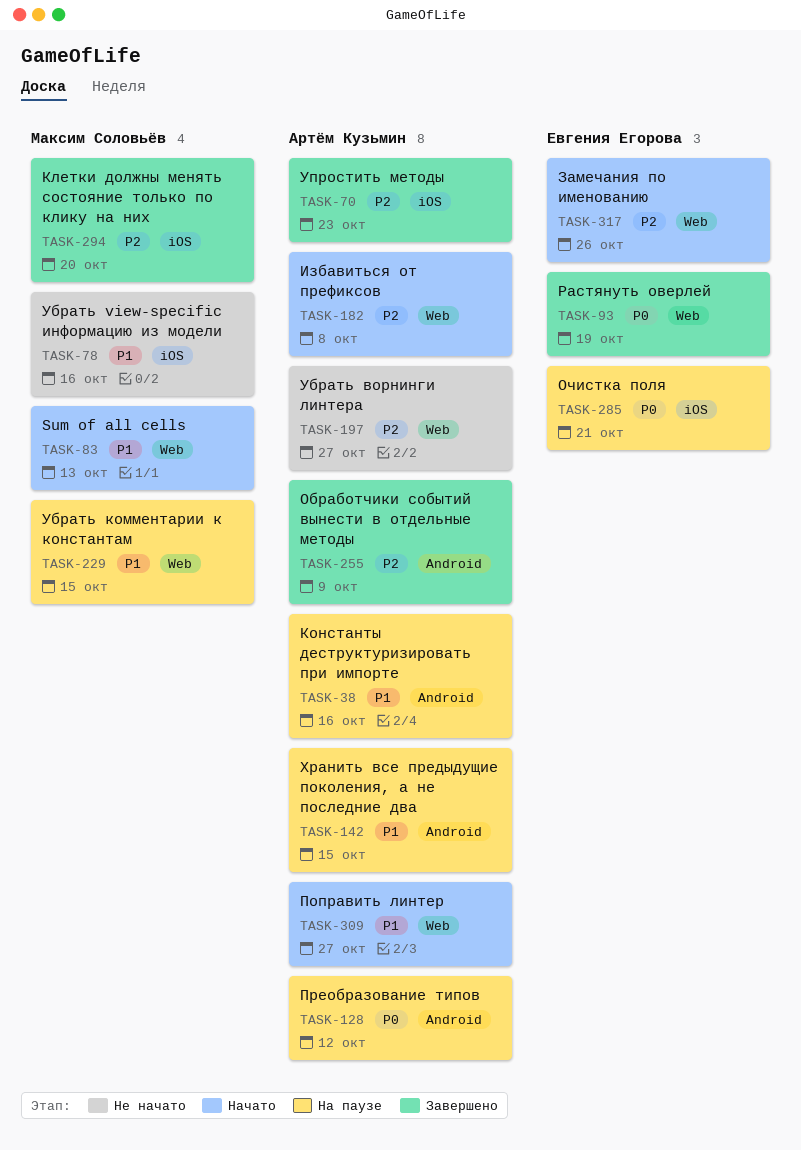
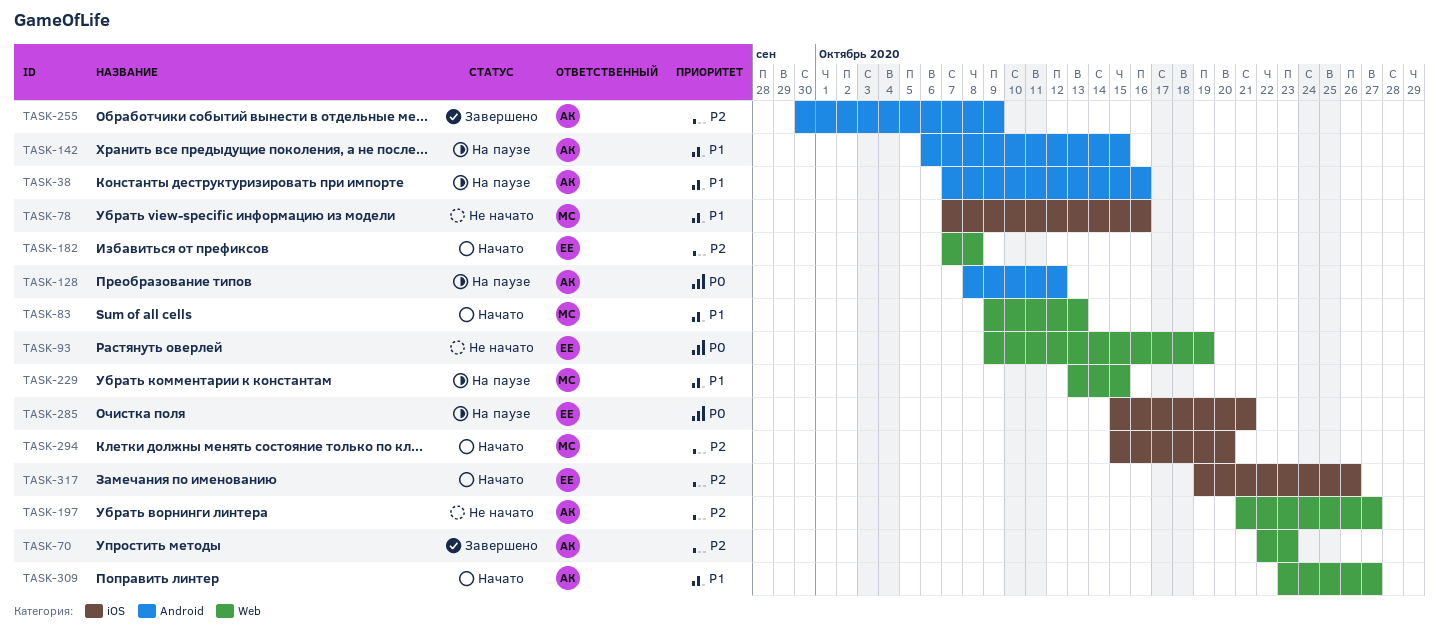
TASK-70, label: iOS -> Web
TASK-93, status: Завершено -> Не начато
TASK-182, owner: Артём Кузьмин -> Евгения Егорова
TASK-294, status: Завершено -> Начато
TASK-317, label: Web -> iOS

